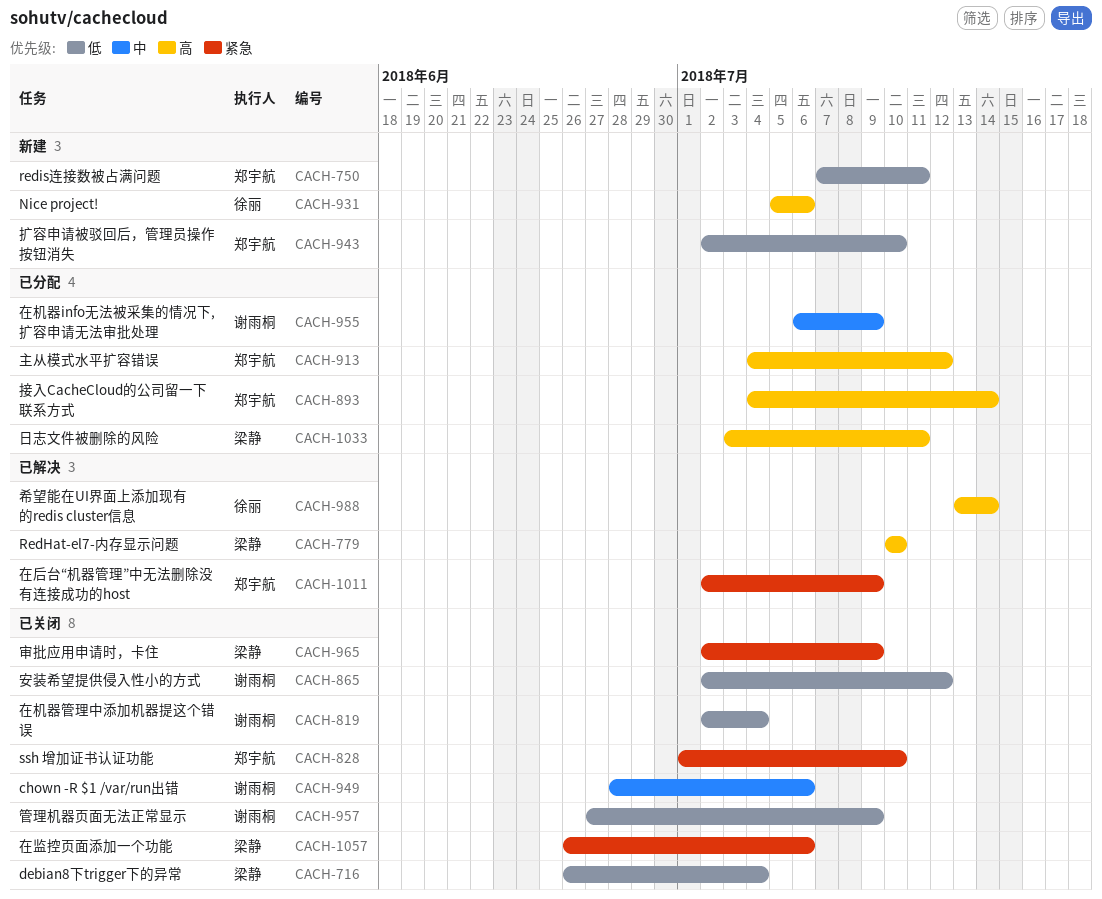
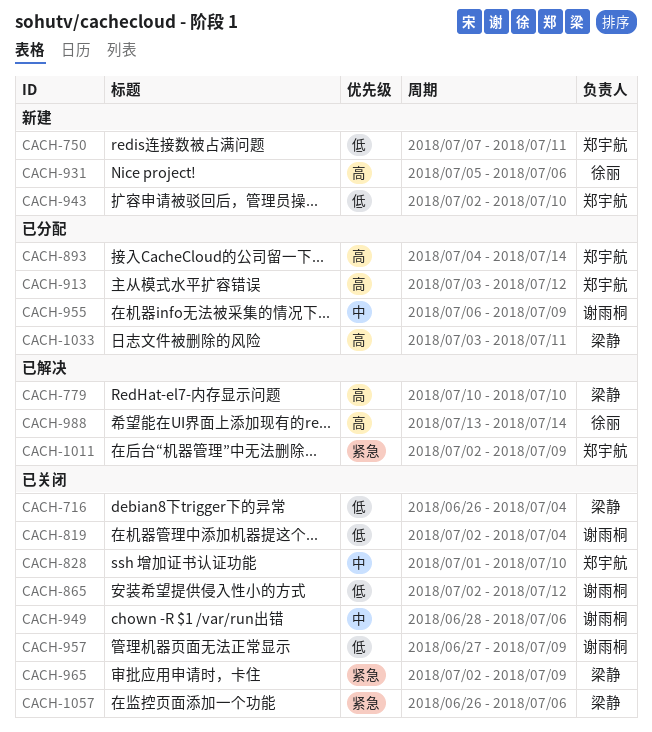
CACH-828, priority: 紧急 -> 中
CACH-913, start: Jul 4 -> Jul 3

